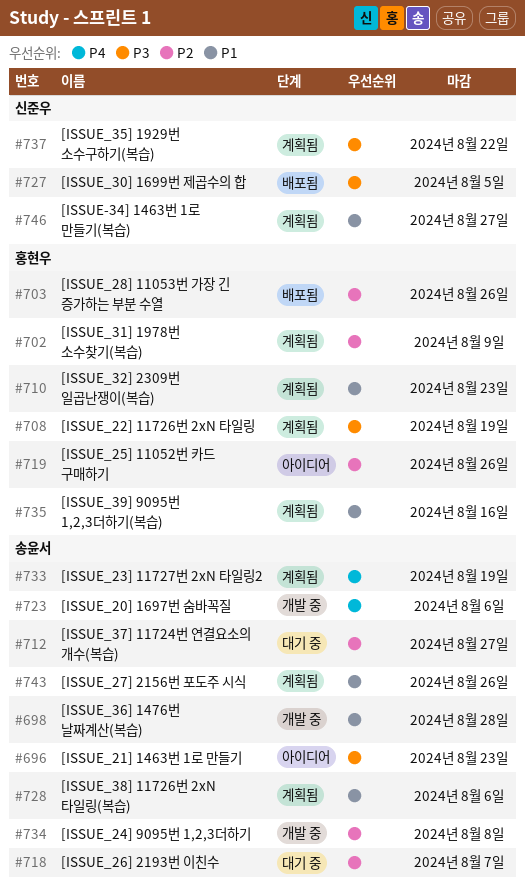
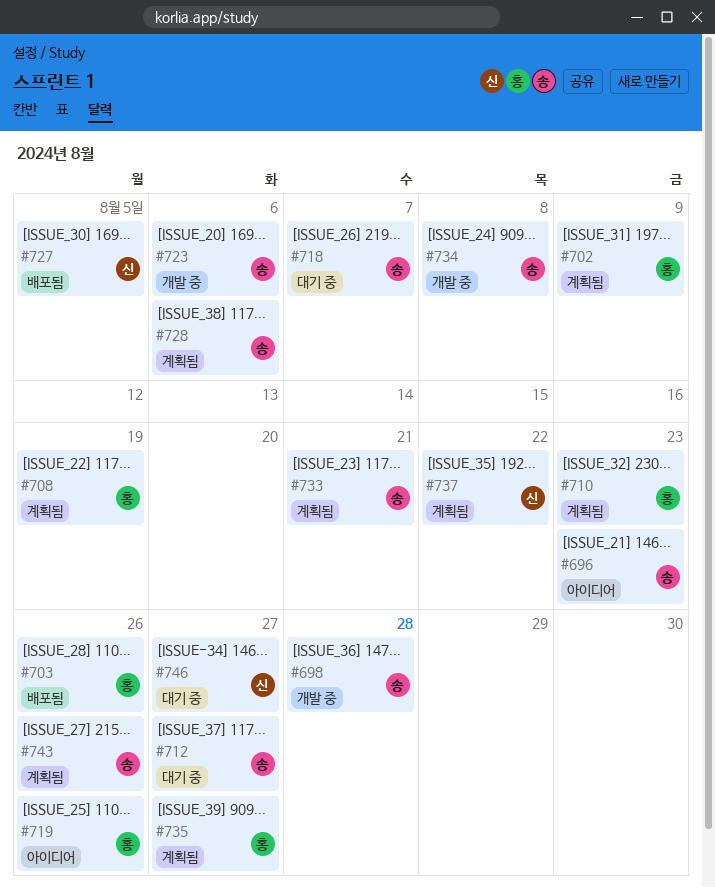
#733, due: Aug 19 -> Aug 21
#735, due: Aug 16 -> Aug 27
#746, status: 계획됨 -> 대기 중

